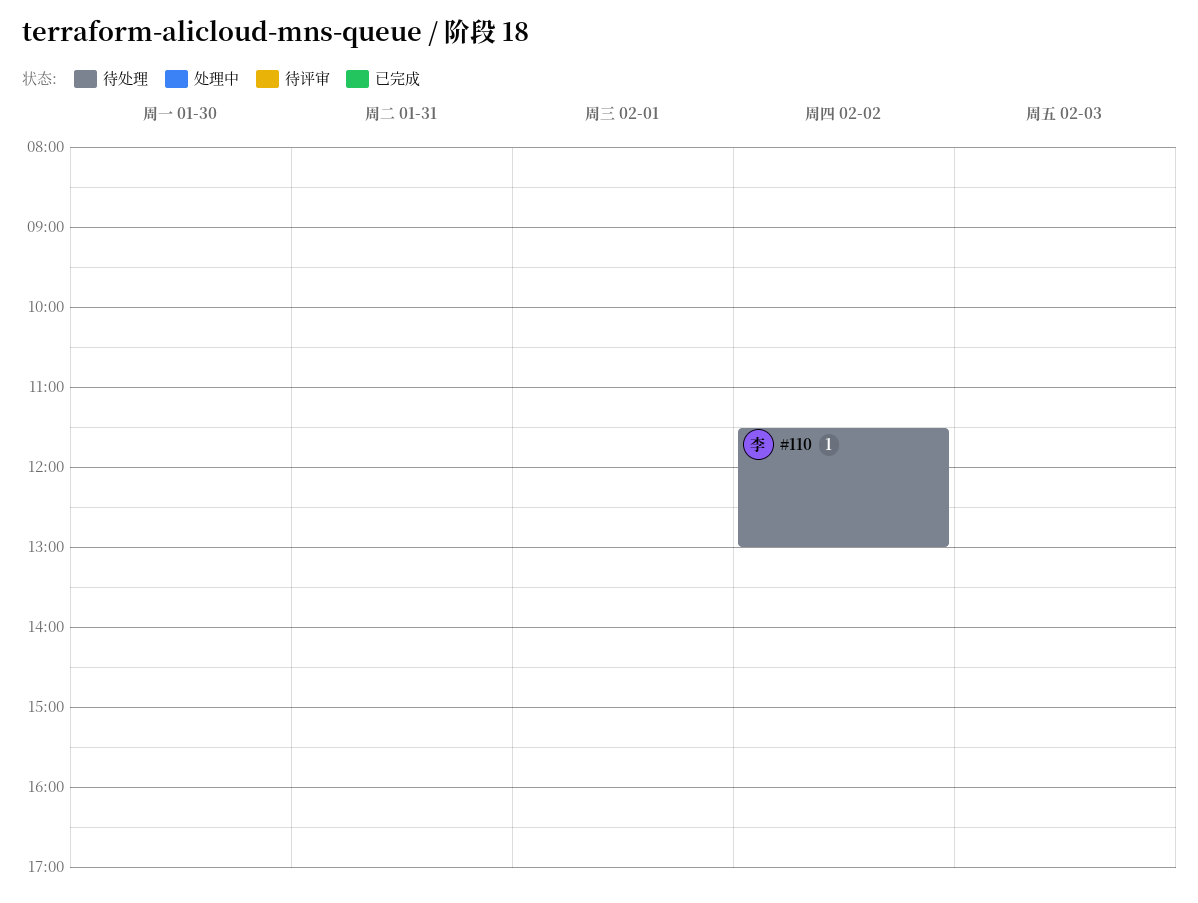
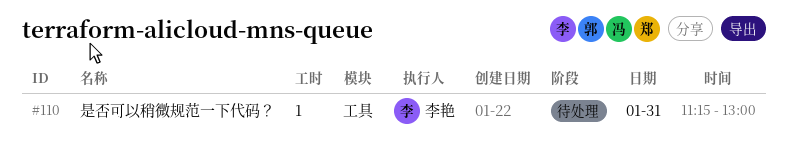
#110, day: Feb 2 -> Jan 31
#110, begins: 11:30 -> 11:15

